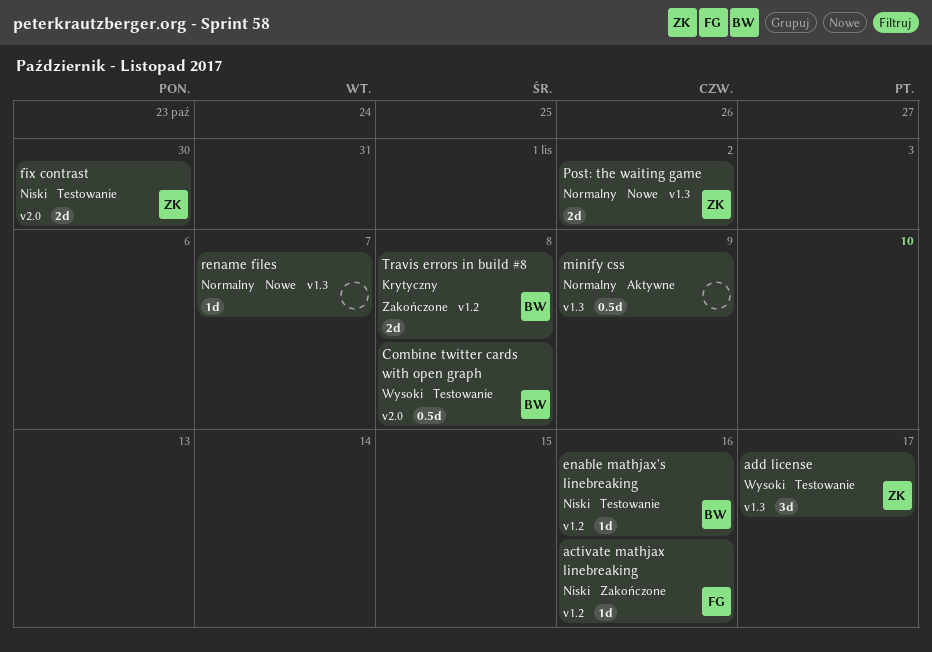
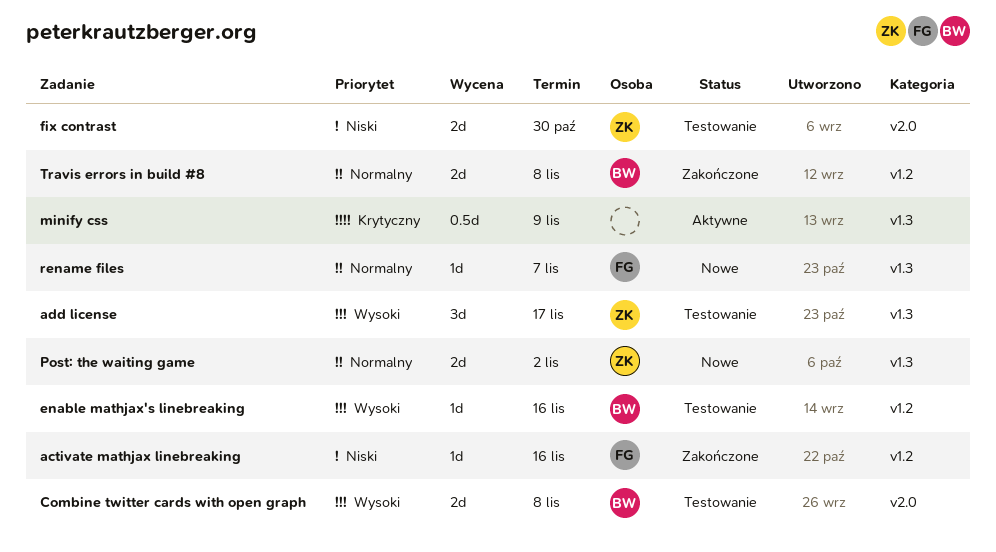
Combine twitter cards with open graph, estimate: 0.5d -> 2d
enable mathjax's linebreaking, priority: Niski -> Wysoki
minify css, priority: Normalny -> Krytyczny
rename files, owner: none -> FG
Travis errors in build #8, priority: Krytyczny -> Normalny

